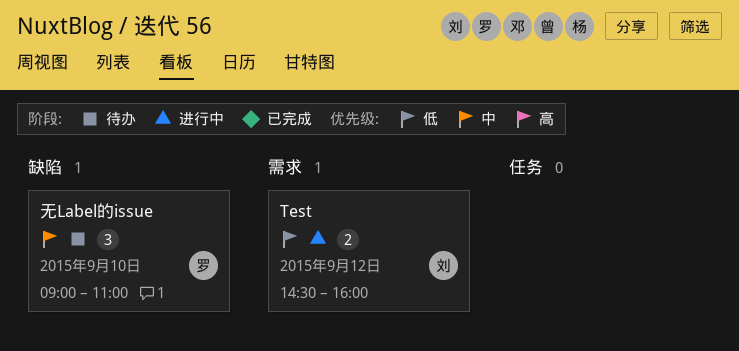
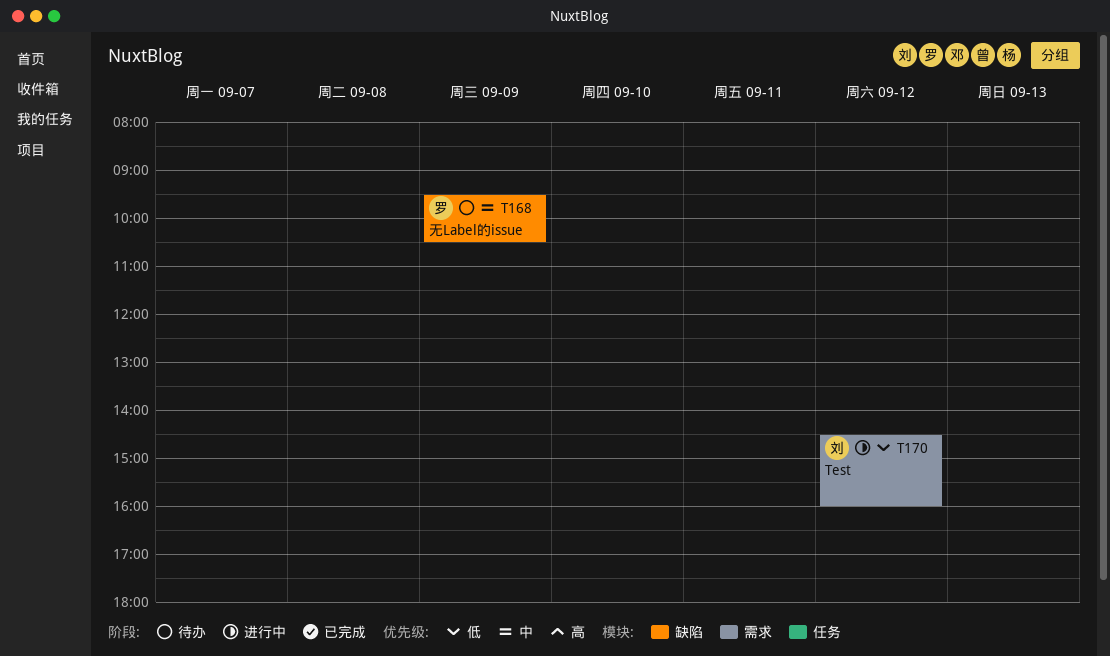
无Label的issue, day: Sep 10 -> Sep 9
无Label的issue, begins: 09:00 -> 09:30
无Label的issue, ends: 11:00 -> 10:30

